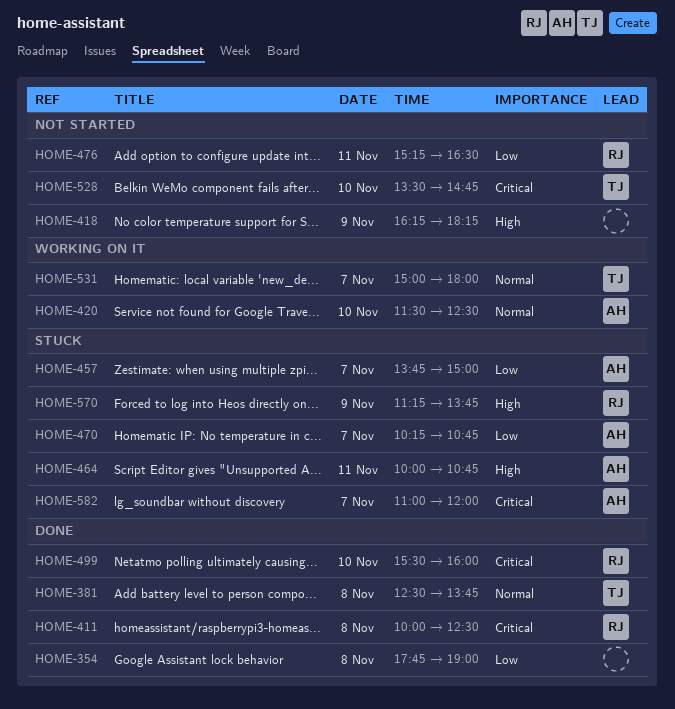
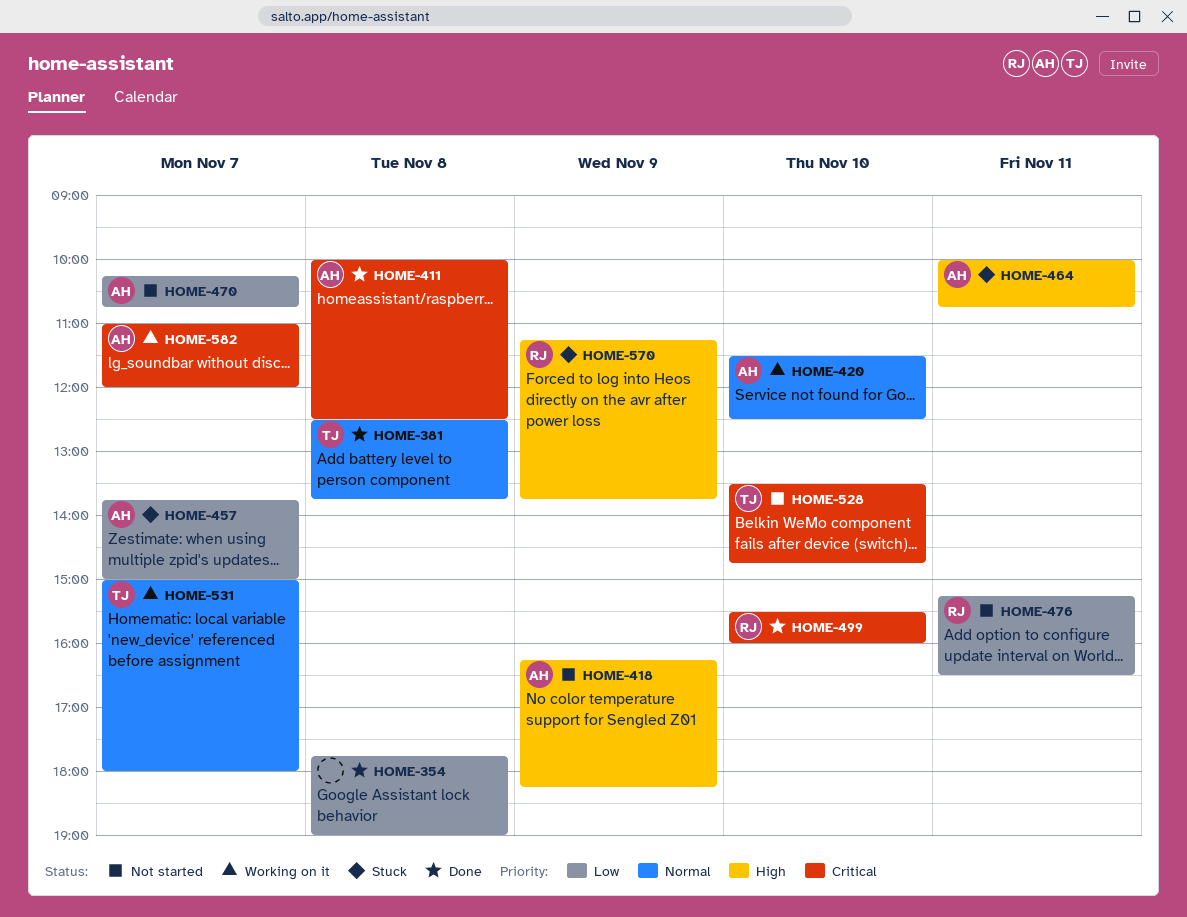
HOME-411, owner: RJ -> AH
HOME-418, owner: none -> AH
HOME-470, status: Stuck -> Not started
HOME-582, status: Stuck -> Working on it

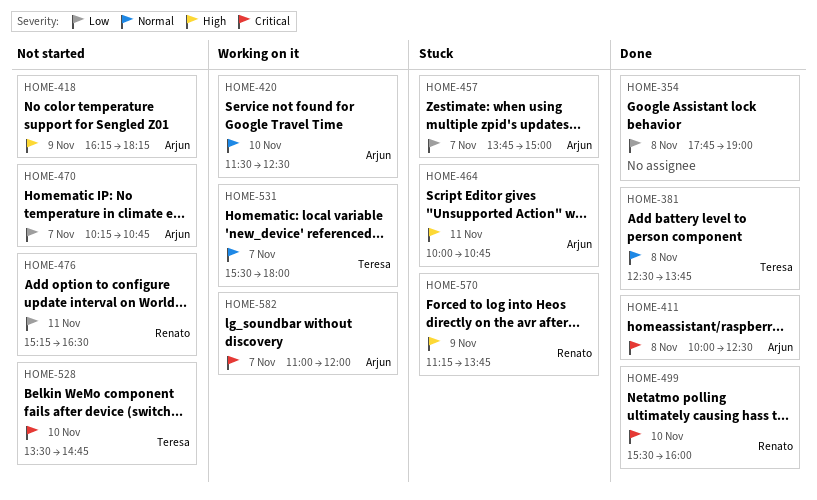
HOME-531, begins: 15:00 -> 15:30

